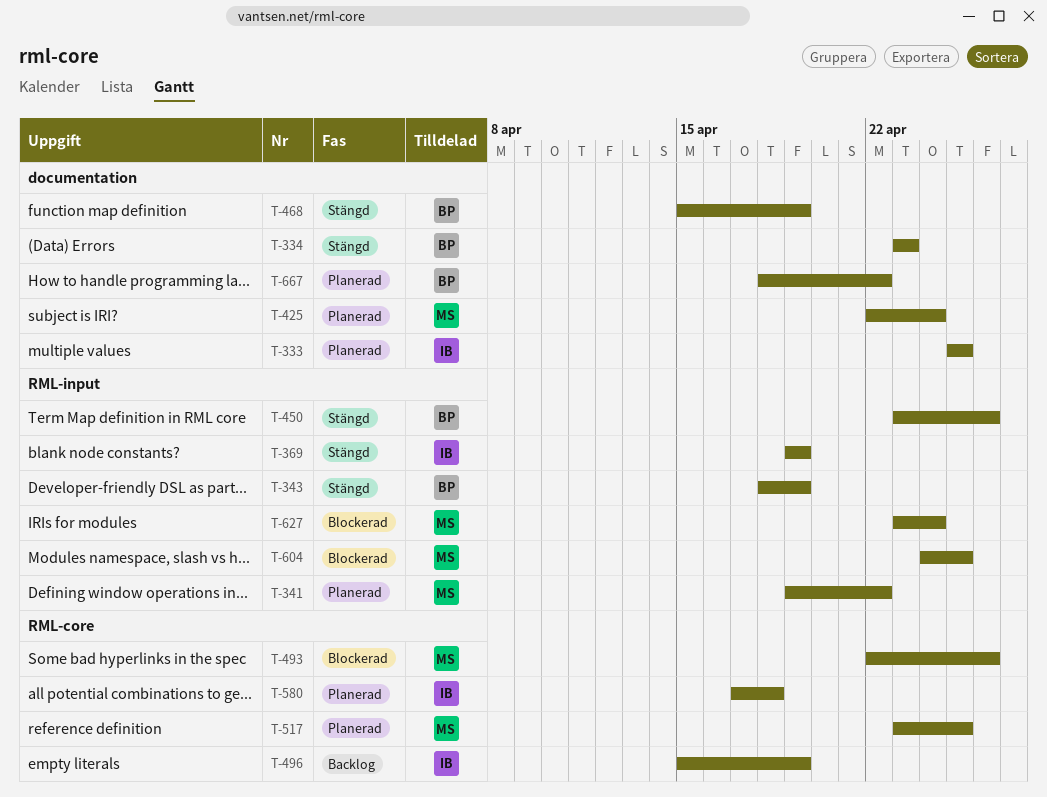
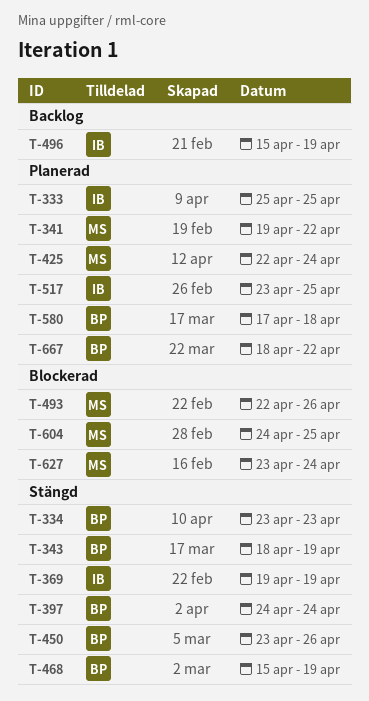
T-397: none -> present
T-517, owner: MS -> IB
T-580, owner: IB -> BP

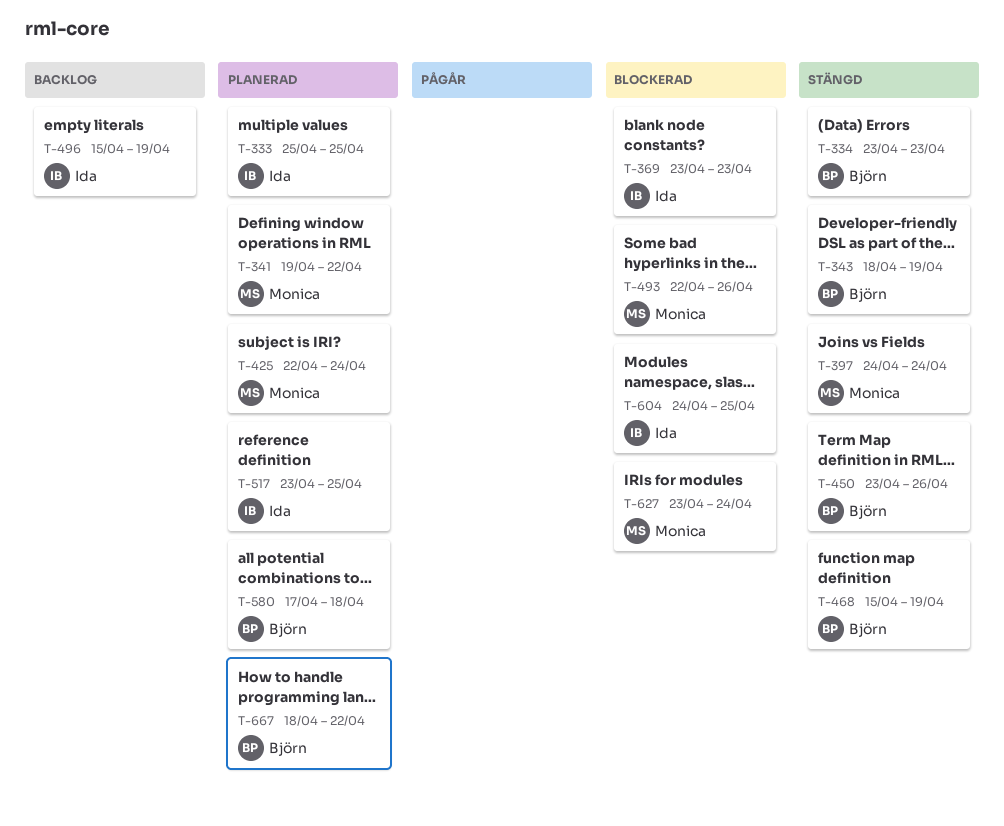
T-369, status: Stängd -> Blockerad
T-369, start: Apr 19 -> Apr 23
T-369, due: Apr 19 -> Apr 23
T-397, owner: Björn -> Monica
T-604, owner: Monica -> Ida

